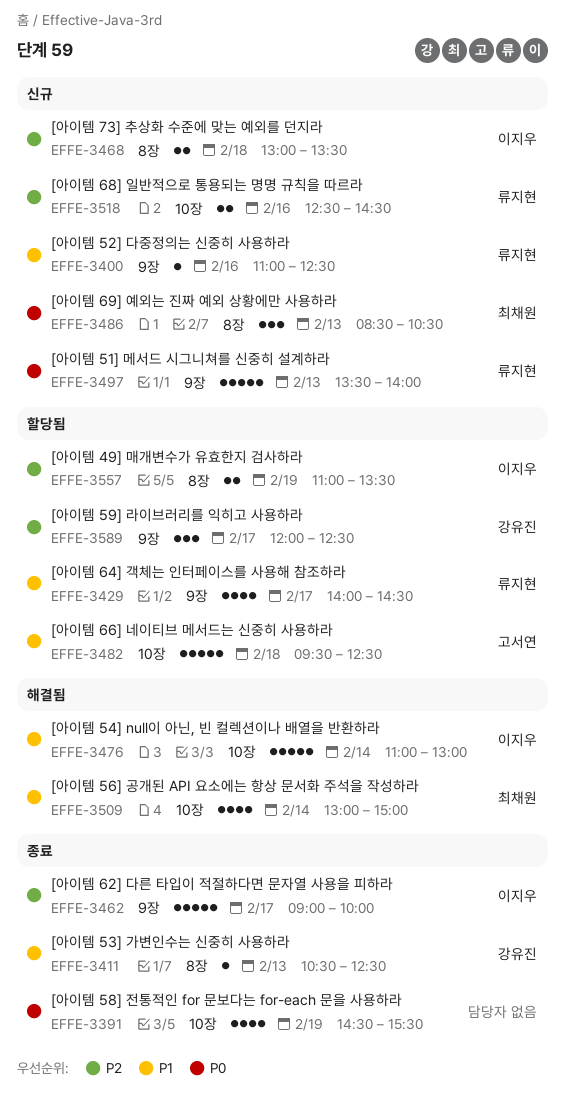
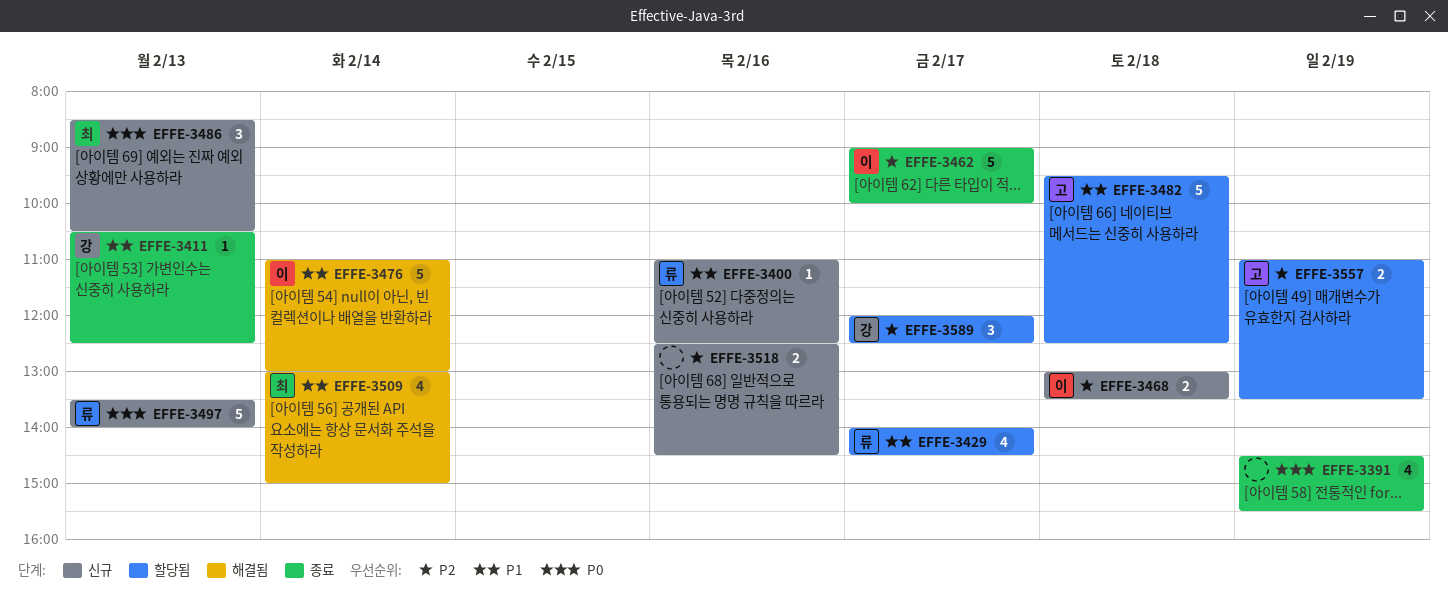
EFFE-3518, owner: 류지현 -> none
EFFE-3557, owner: 이지우 -> 고서연

